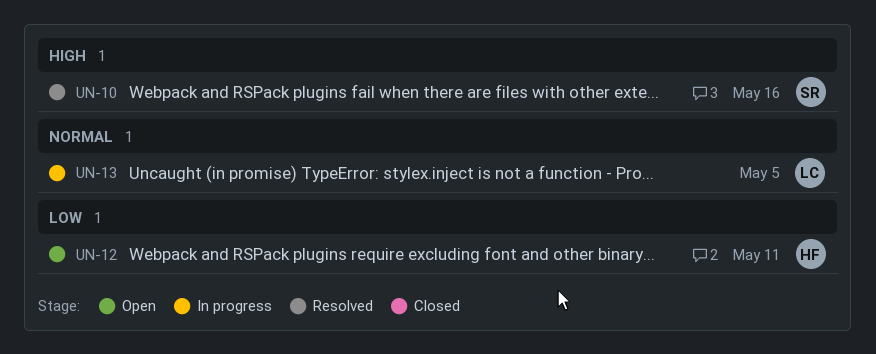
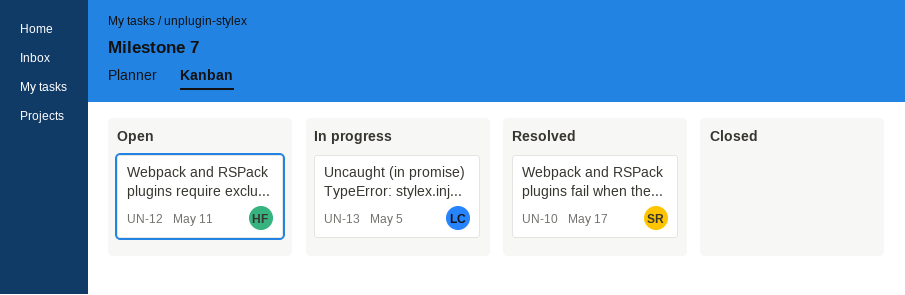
UN-10, due: May 16 -> May 17

